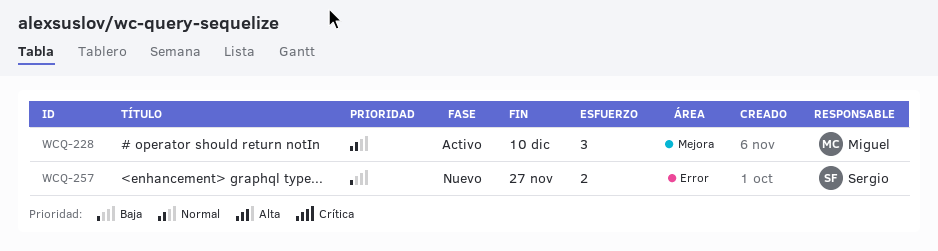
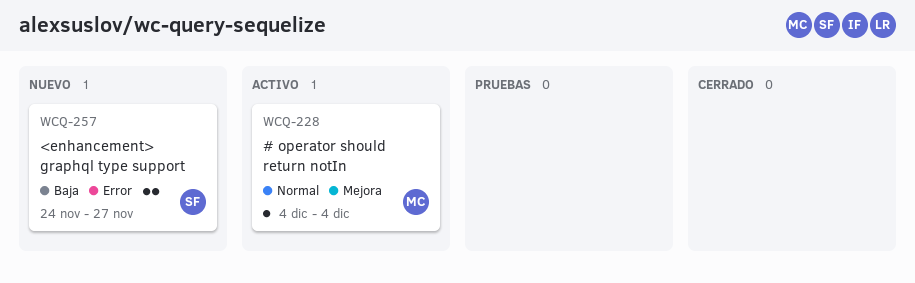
WCQ-228, estimate: 3 -> 1
WCQ-228, due: Dec 10 -> Dec 4

